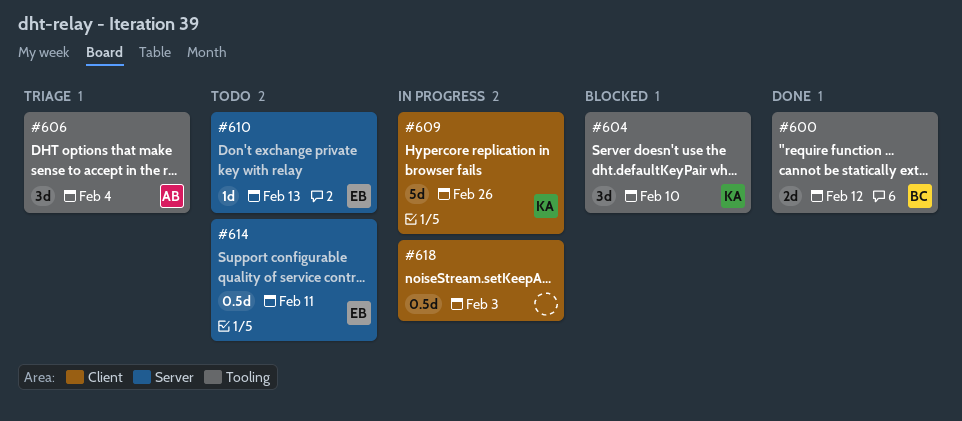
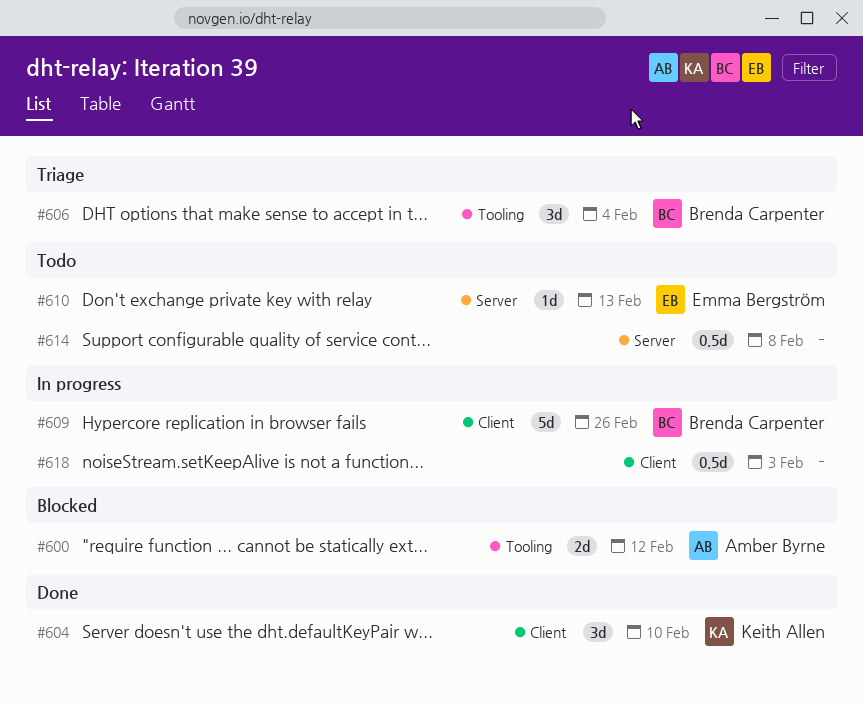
#600, status: Done -> Blocked
#600, owner: Brenda Carpenter -> Amber Byrne
#604, status: Blocked -> Done
#604, label: Tooling -> Client
#606, owner: Amber Byrne -> Brenda Carpenter
#609, owner: Keith Allen -> Brenda Carpenter
#614, owner: Emma Bergström -> none
#614, due: Feb 11 -> Feb 8

